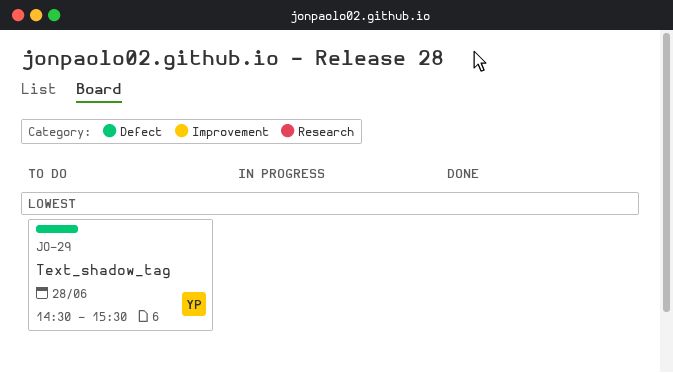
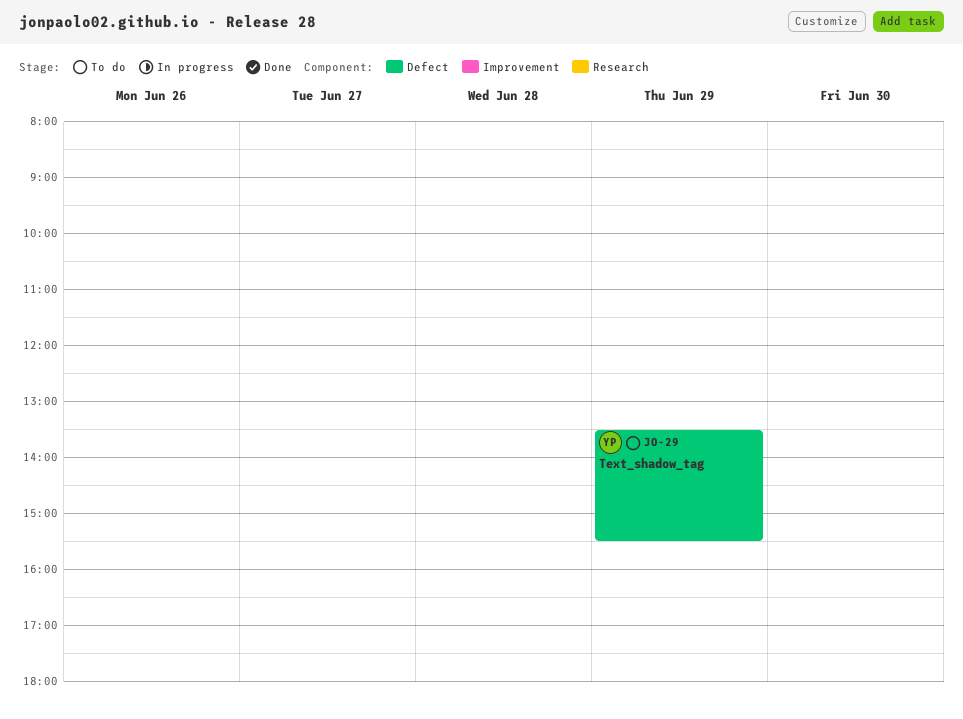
JO-29, day: Jun 28 -> Jun 29
JO-29, begins: 14:30 -> 13:30

